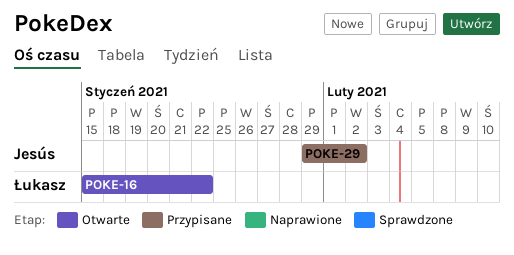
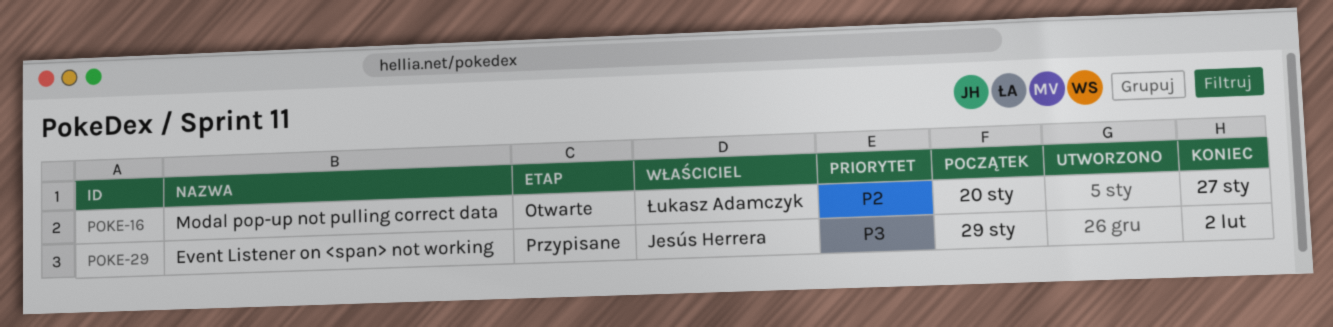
POKE-16, start: Jan 15 -> Jan 20
POKE-16, due: Jan 22 -> Jan 27

